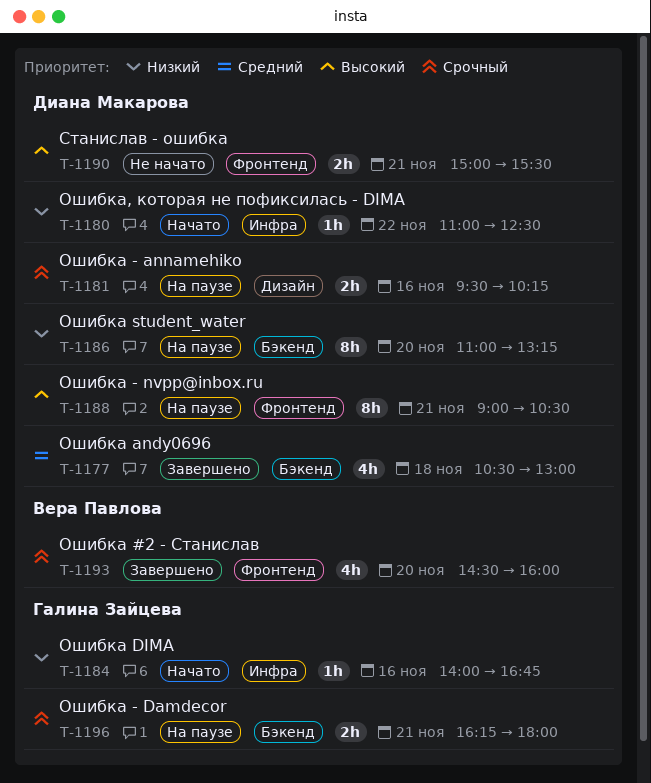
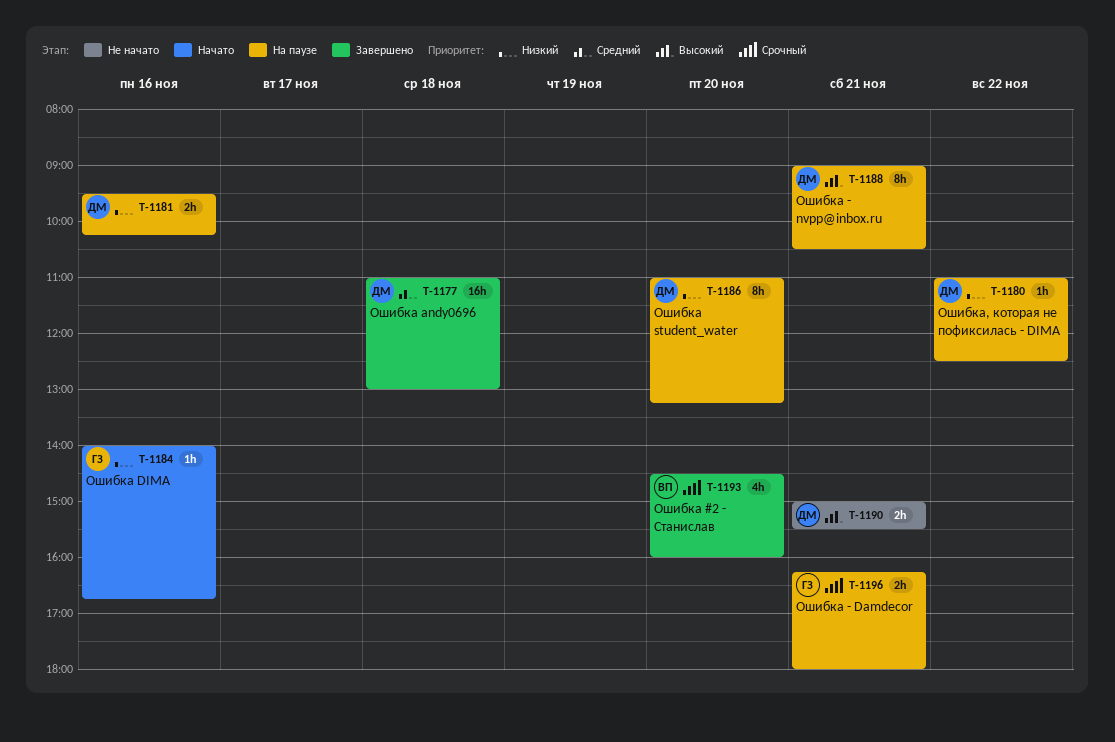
T-1177, estimate: 4h -> 16h
T-1177, begins: 10:30 -> 11:00
T-1180, status: Начато -> На паузе
T-1181, priority: Срочный -> Низкий

